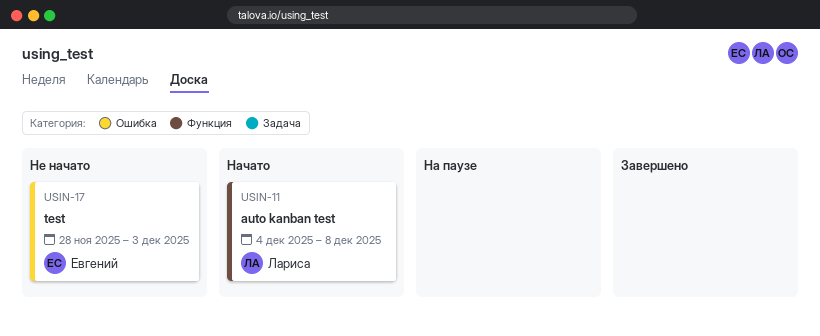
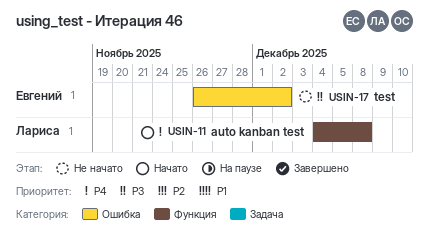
USIN-17, start: Nov 28 -> Nov 26
USIN-17, due: Dec 3 -> Dec 2

